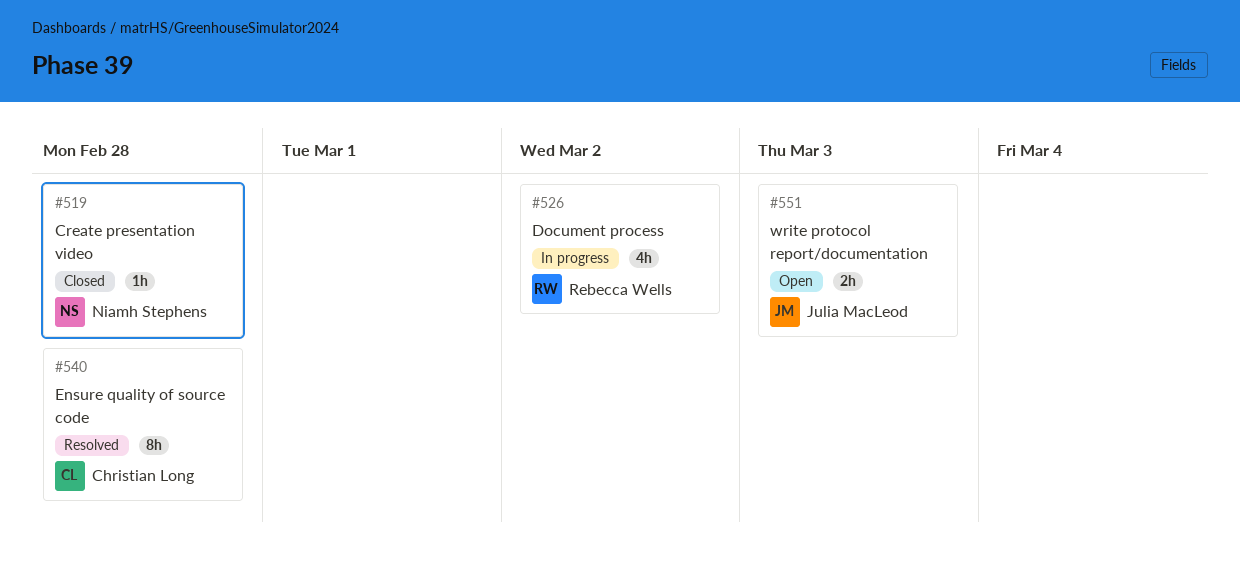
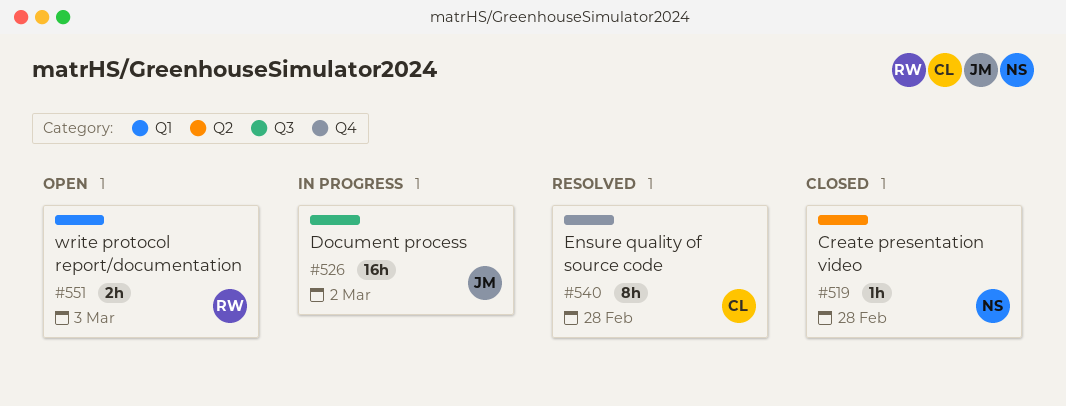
#526, owner: Rebecca Wells -> Julia MacLeod
#526, estimate: 4h -> 16h
#551, owner: Julia MacLeod -> Rebecca Wells

